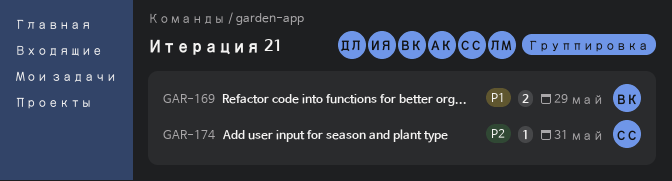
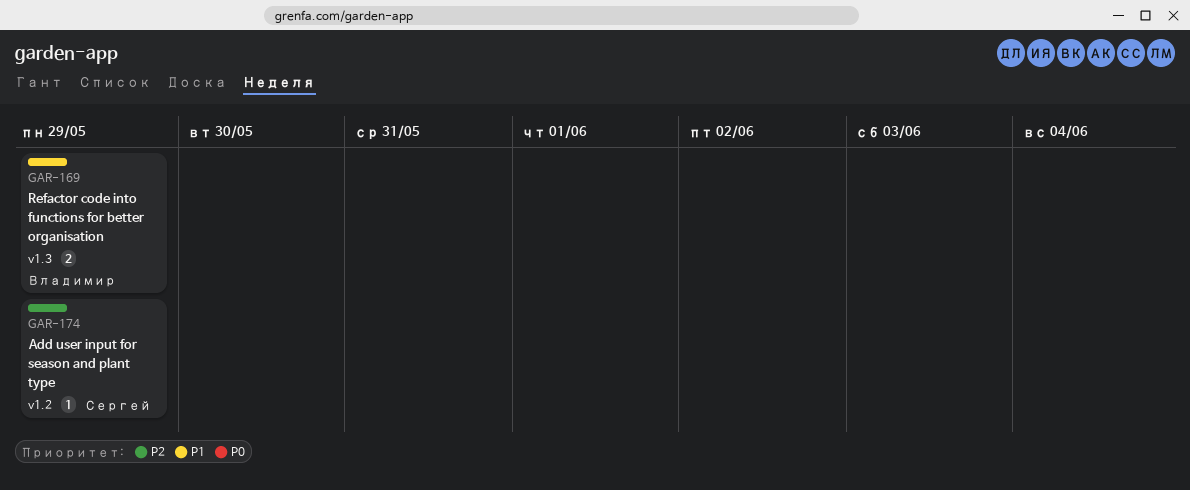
GAR-174, due: May 31 -> May 29

